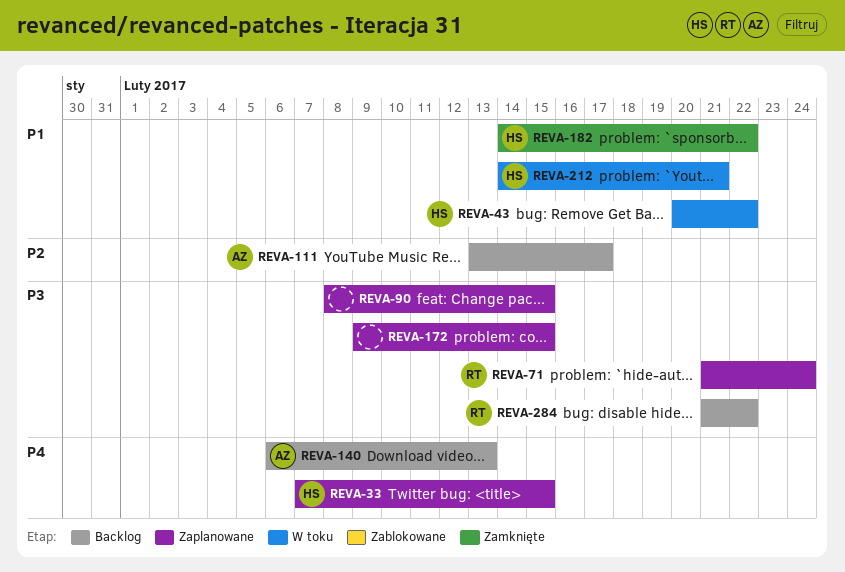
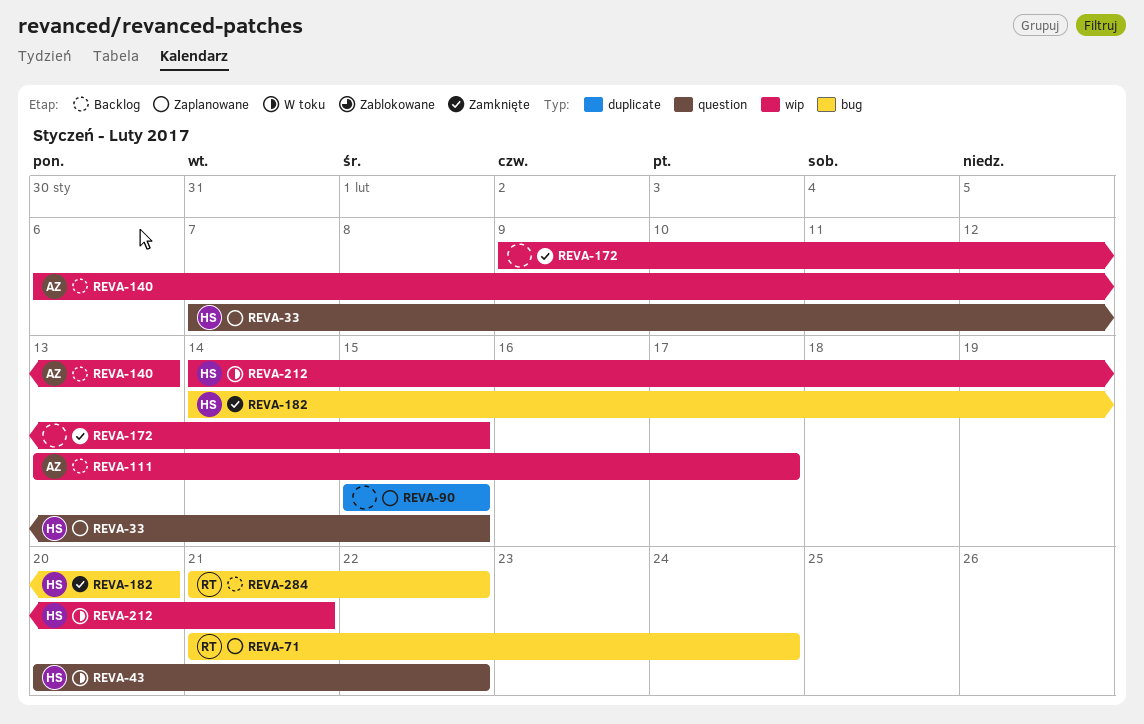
REVA-90, start: Feb 8 -> Feb 15
REVA-172, status: Zaplanowane -> Zamknięte
REVA-182, due: Feb 22 -> Feb 20

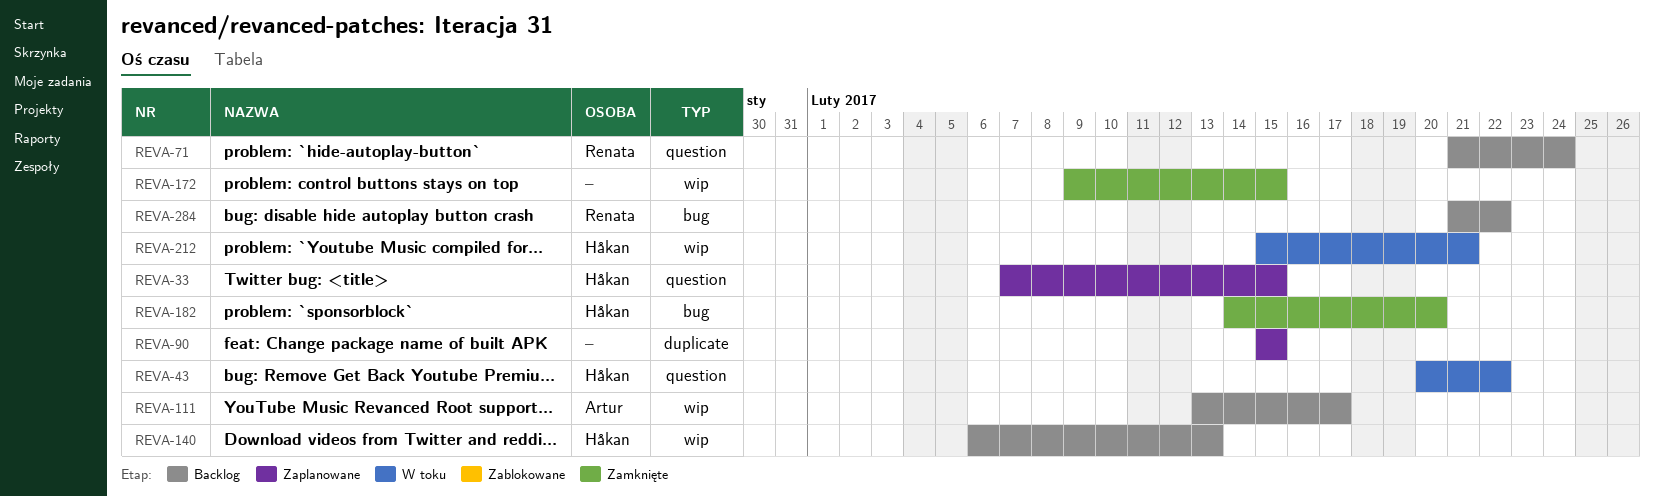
REVA-71, status: Zaplanowane -> Backlog
REVA-71, label: bug -> question
REVA-140, owner: Artur -> Håkan
REVA-212, start: Feb 14 -> Feb 15

